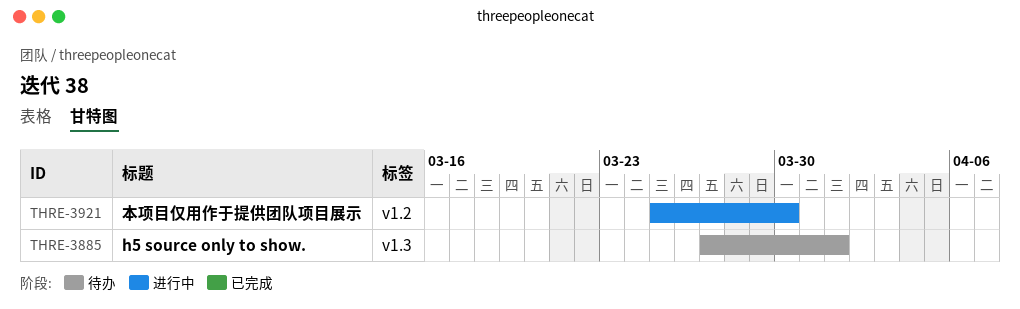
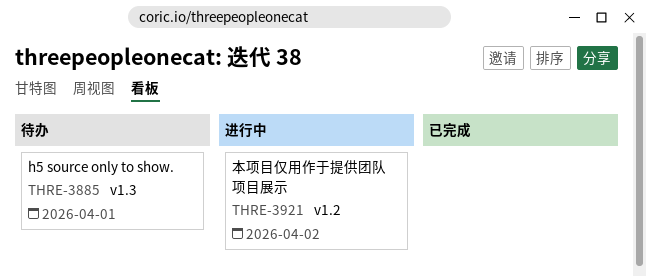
THRE-3921, due: Mar 30 -> Apr 2

